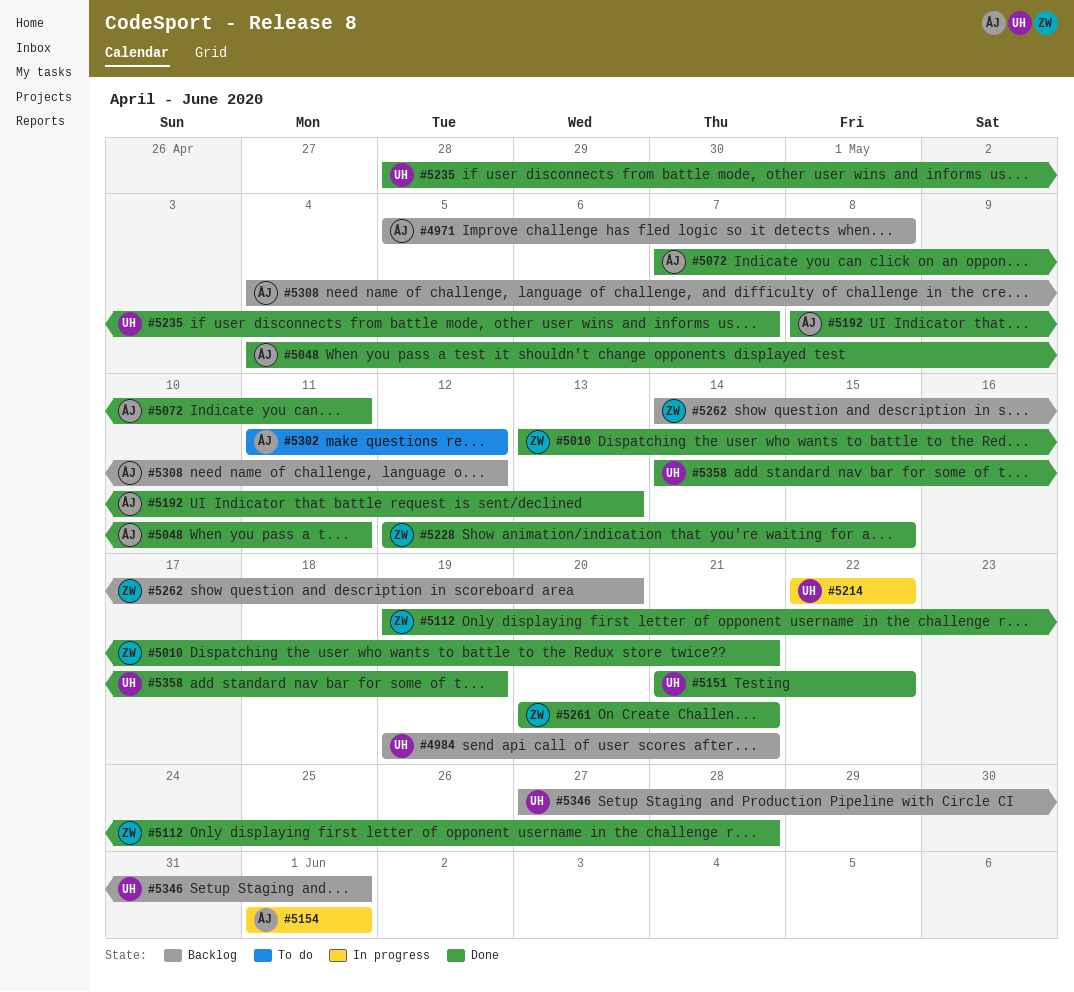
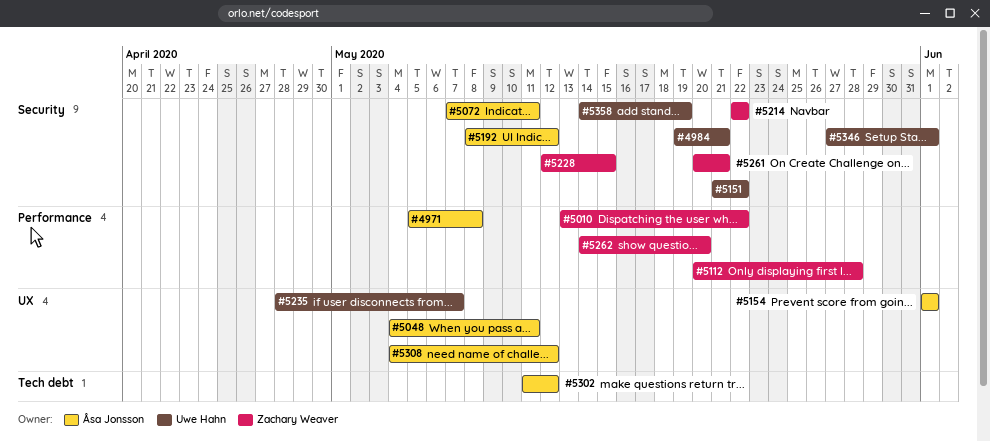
#5010, due: May 21 -> May 22
#5112, start: May 19 -> May 20
#5192, due: May 13 -> May 12
#5214, owner: Uwe Hahn -> Zachary Weaver

